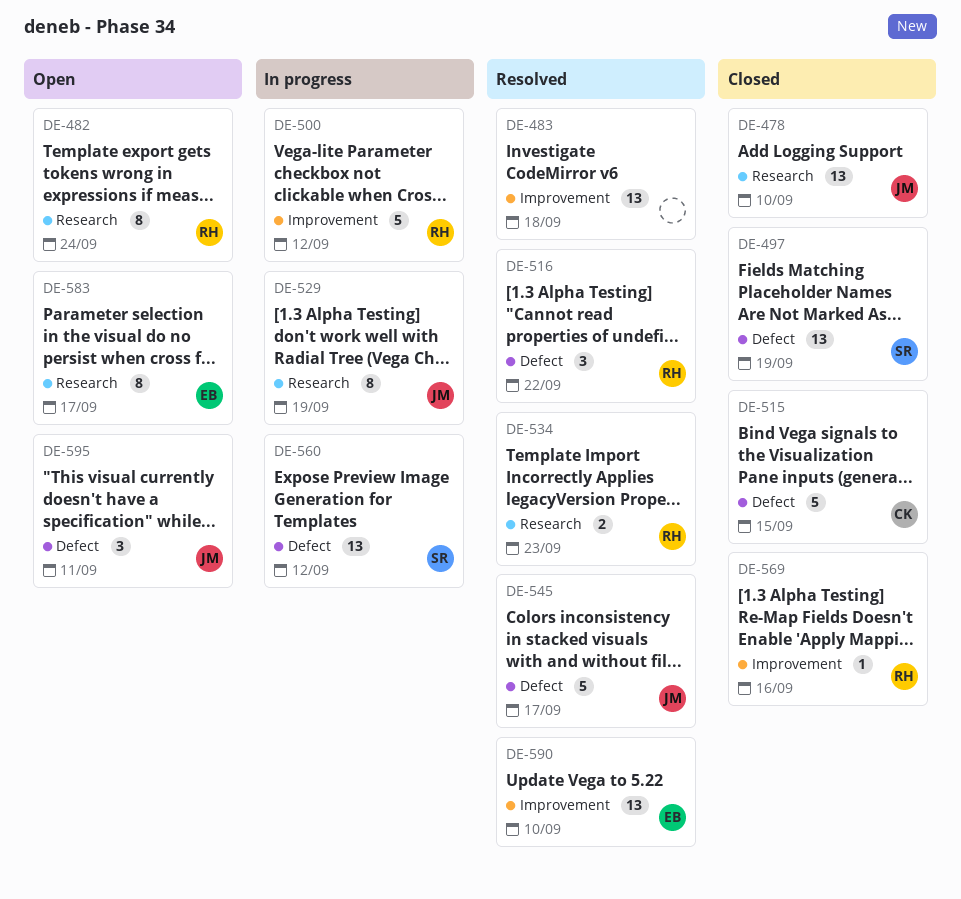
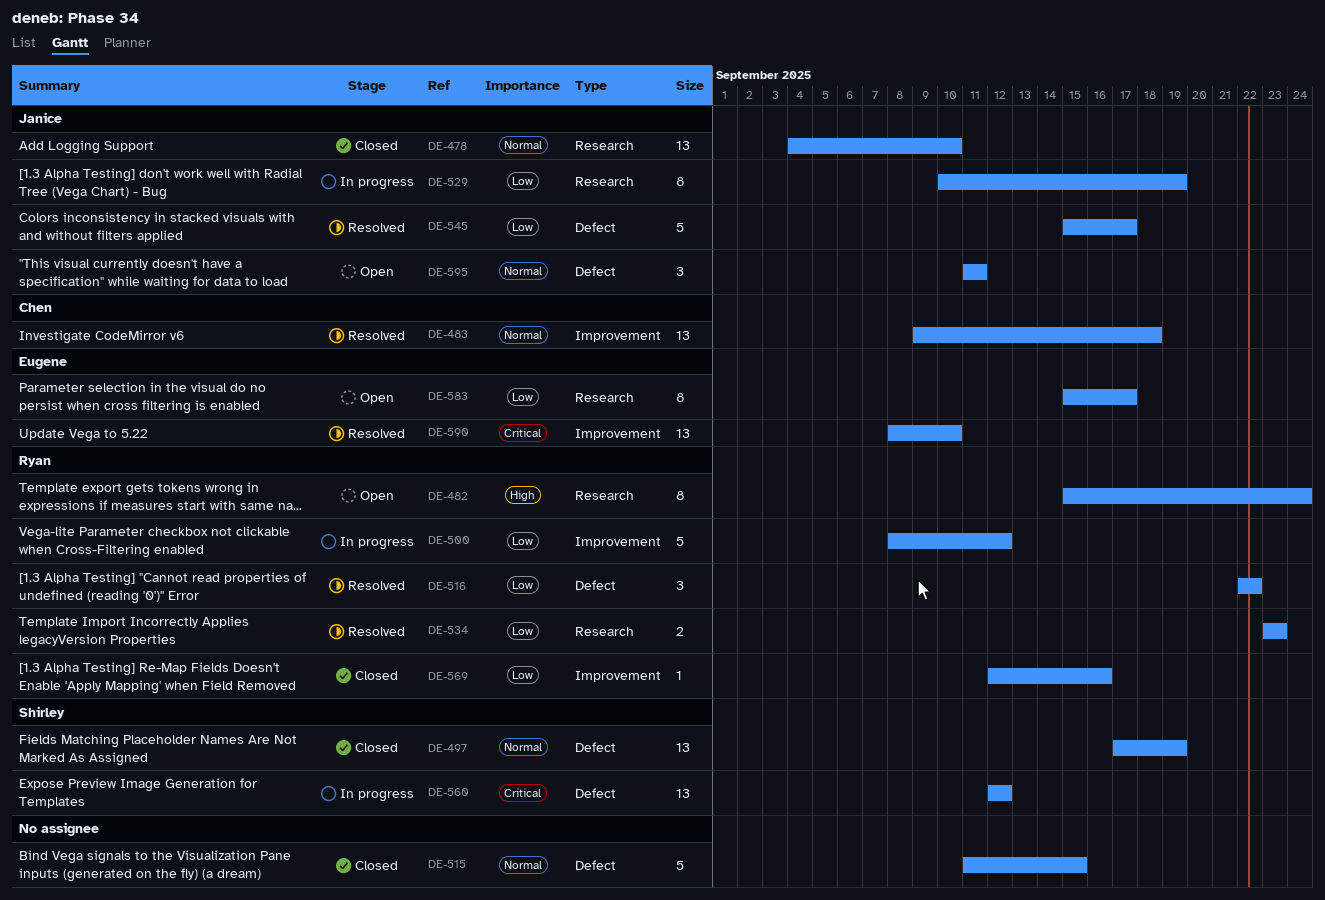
DE-483, owner: none -> Chen
DE-515, owner: Chen -> none

